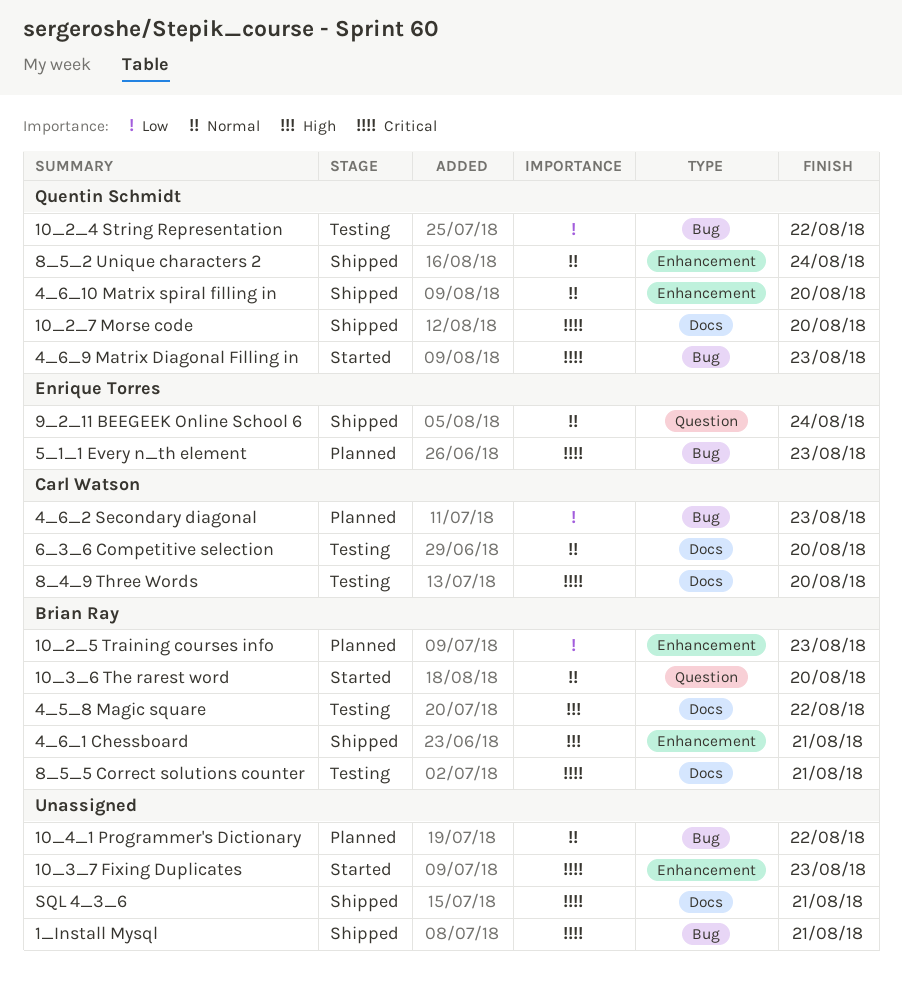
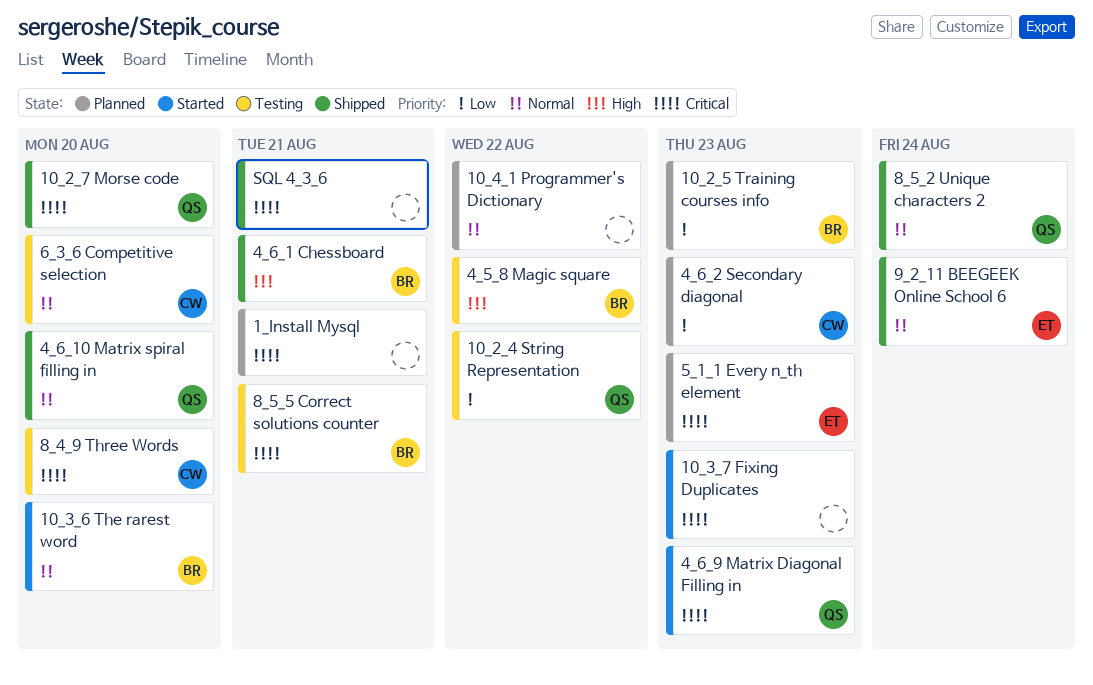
1_Install Mysql, status: Shipped -> Planned

